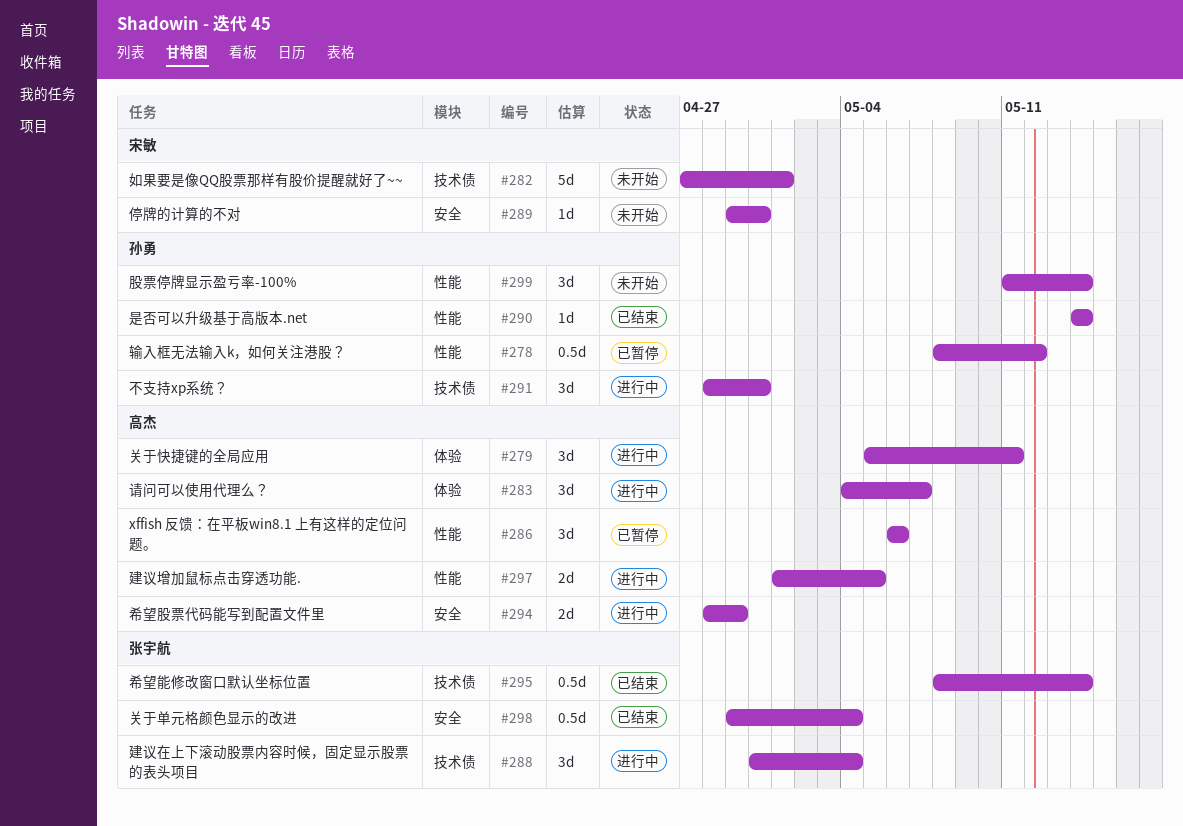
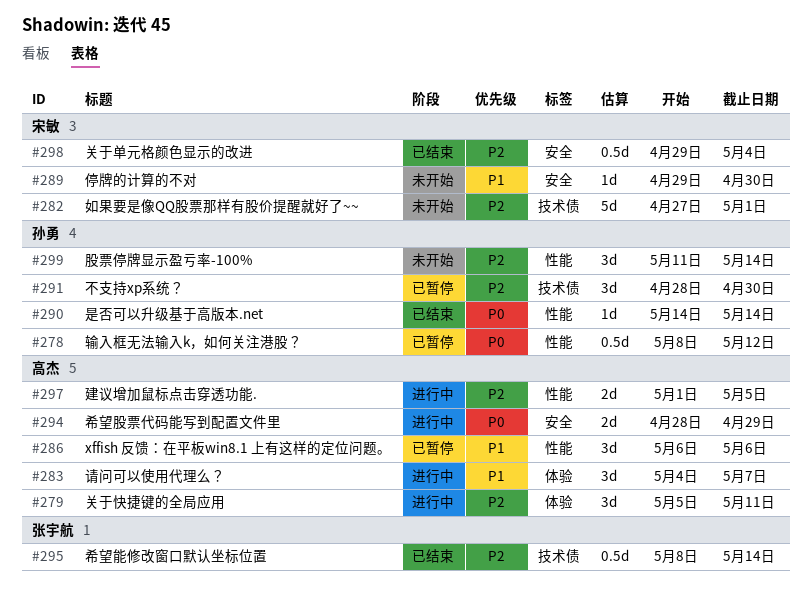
#288: present -> none
#291, status: 进行中 -> 已暂停
#298, owner: 张宇航 -> 宋敏

